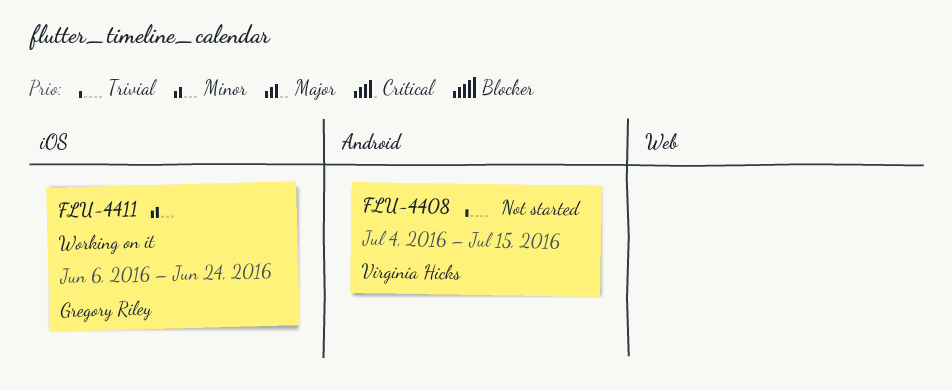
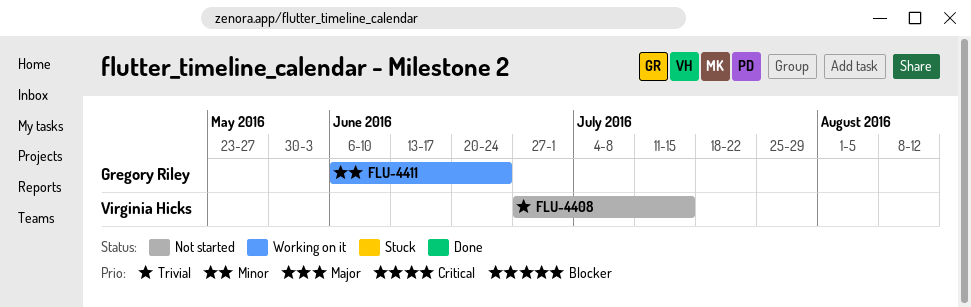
FLU-4408, start: Jul 4 -> Jun 27

